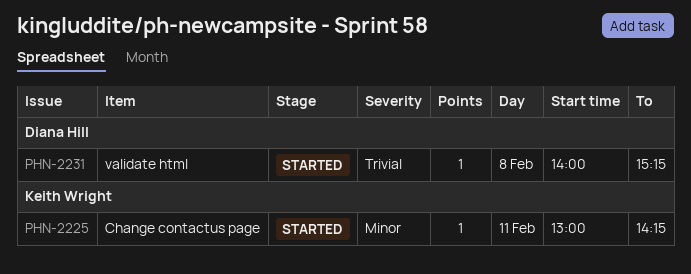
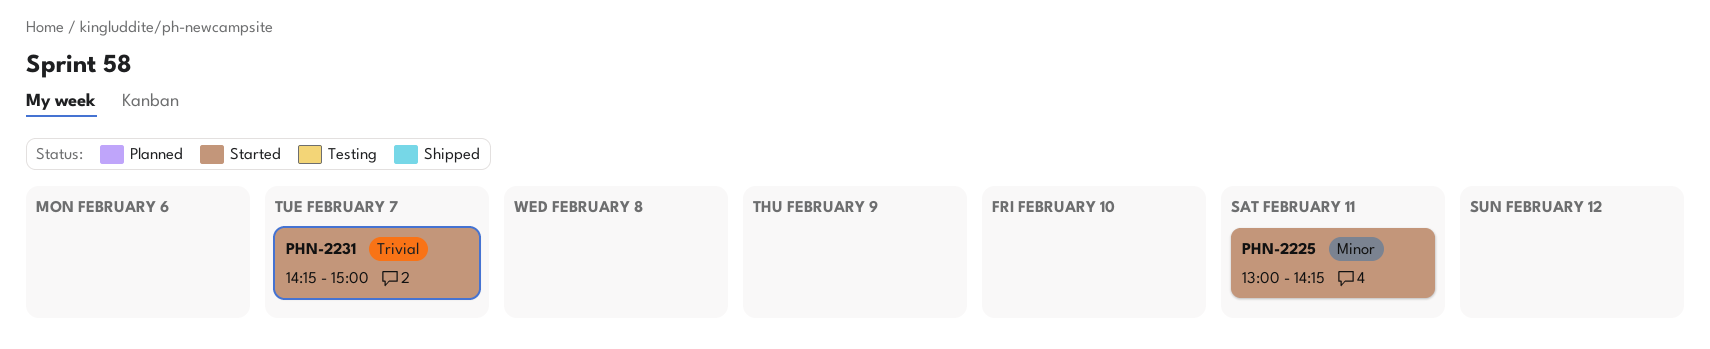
PHN-2231, day: Feb 8 -> Feb 7
PHN-2231, begins: 14:00 -> 14:15
PHN-2231, ends: 15:15 -> 15:00

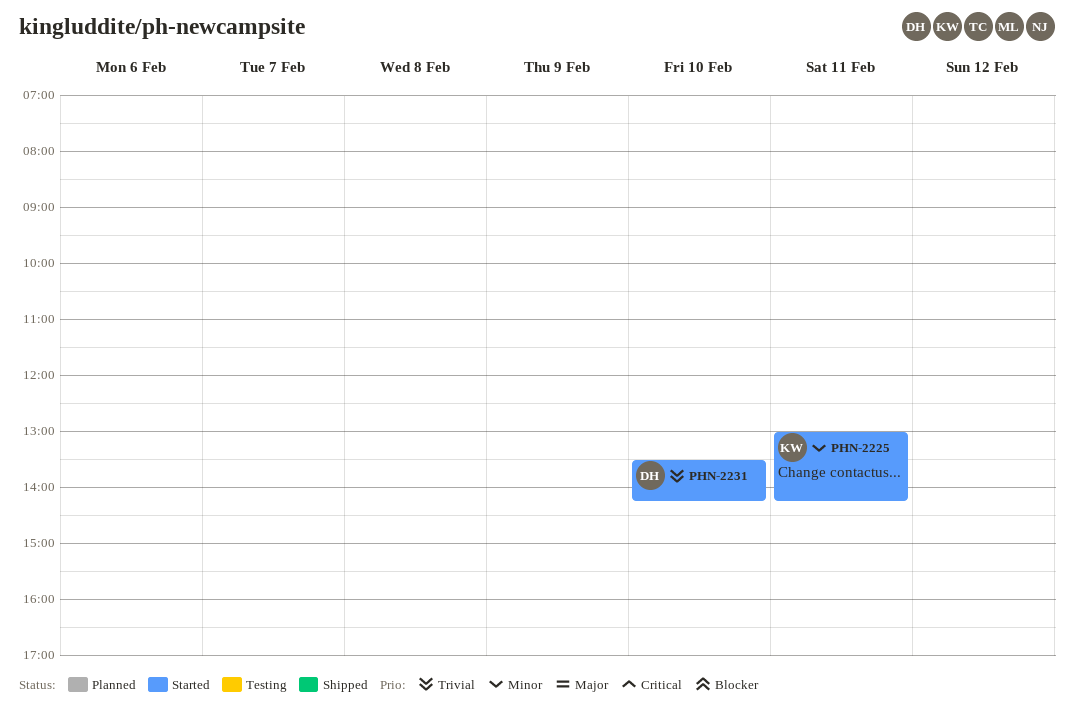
PHN-2231, day: Feb 7 -> Feb 10
PHN-2231, begins: 14:15 -> 13:30
PHN-2231, ends: 15:00 -> 14:15

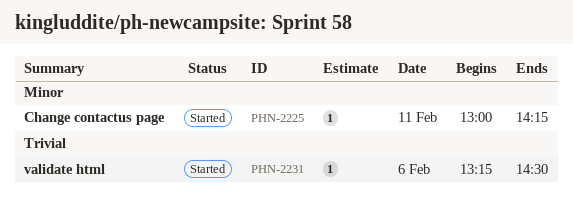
PHN-2231, day: Feb 10 -> Feb 6
PHN-2231, begins: 13:30 -> 13:15
PHN-2231, ends: 14:15 -> 14:30

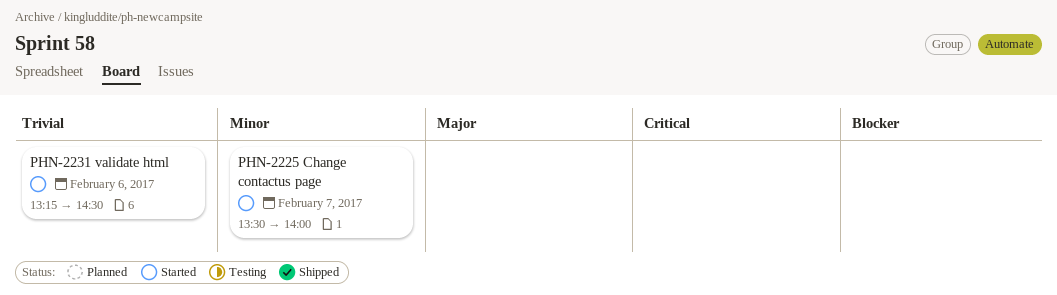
PHN-2225, day: Feb 11 -> Feb 7
PHN-2225, begins: 13:00 -> 13:30
PHN-2225, ends: 14:15 -> 14:00

